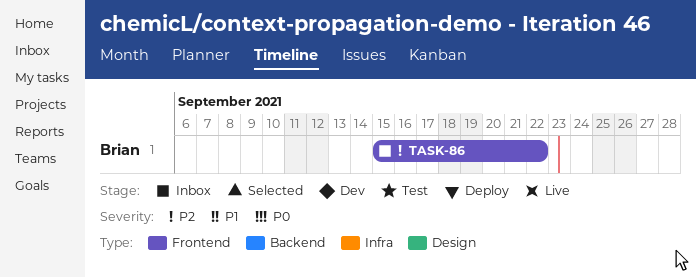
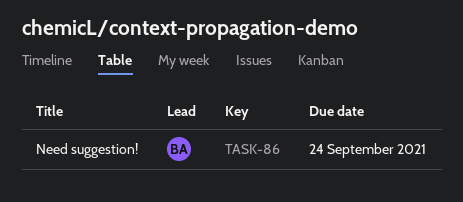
TASK-86, due: Sep 22 -> Sep 24

